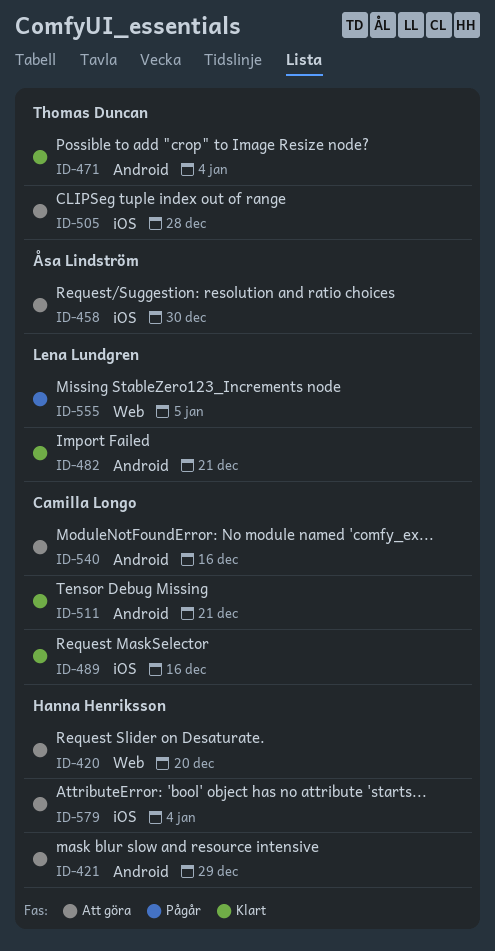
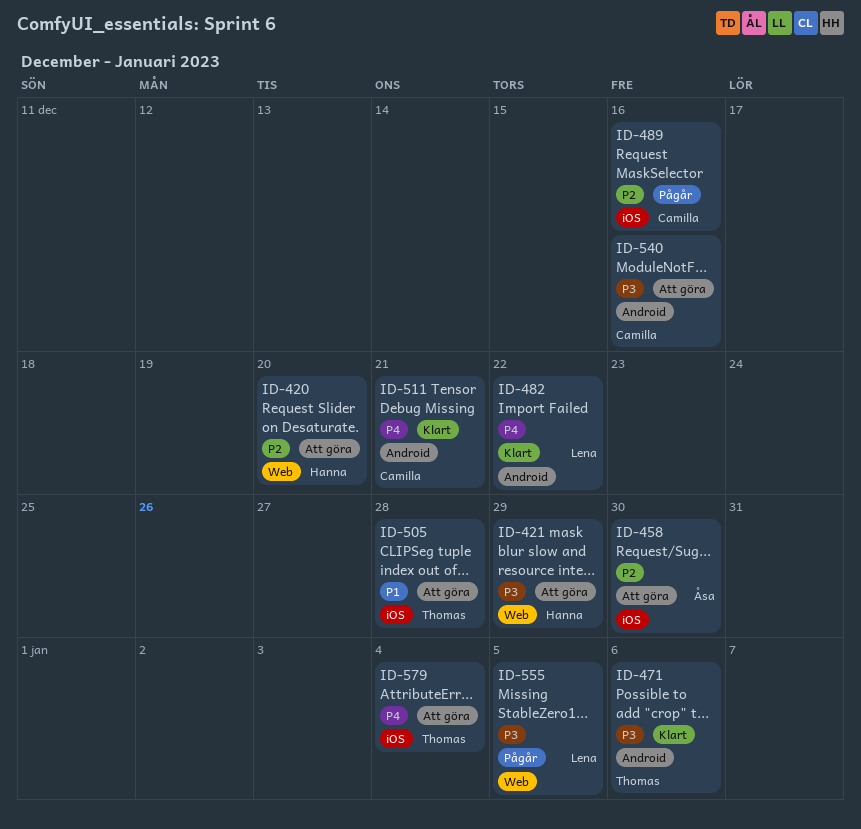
ID-421, label: Android -> Web
ID-471, due: Jan 4 -> Jan 6
ID-482, due: Dec 21 -> Dec 22
ID-489, status: Klart -> Pågår
ID-579, owner: Hanna Henriksson -> Thomas Duncan

